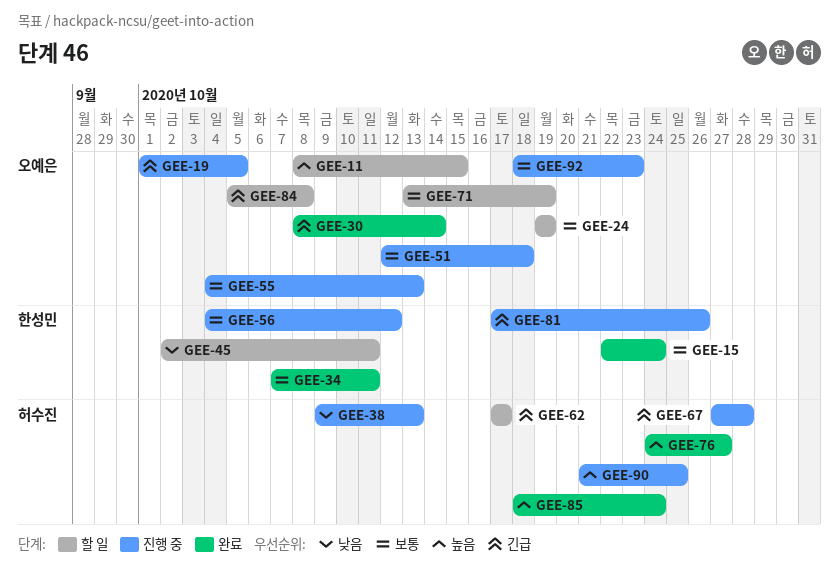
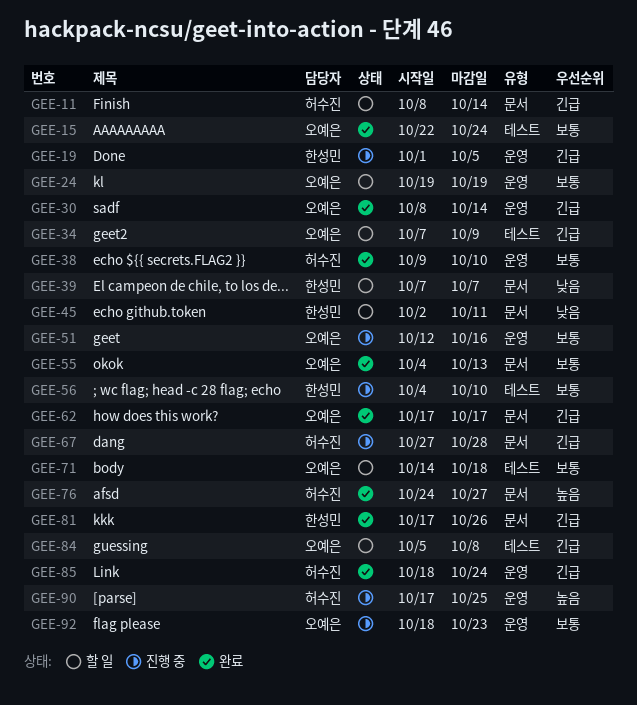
GEE-11, owner: 오예은 -> 허수진
GEE-11, priority: 높음 -> 긴급
GEE-11, due: Oct 15 -> Oct 14
GEE-15, owner: 한성민 -> 오예은
GEE-19, owner: 오예은 -> 한성민
GEE-34, status: 완료 -> 할 일
GEE-34, owner: 한성민 -> 오예은
GEE-34, priority: 보통 -> 긴급
GEE-34, due: Oct 11 -> Oct 9
GEE-38, status: 진행 중 -> 완료
GEE-38, priority: 낮음 -> 보통
GEE-38, due: Oct 13 -> Oct 10
GEE-39: none -> present
GEE-51, due: Oct 18 -> Oct 16
GEE-55, status: 진행 중 -> 완료
GEE-56, due: Oct 12 -> Oct 10
GEE-62, status: 할 일 -> 완료
GEE-62, owner: 허수진 -> 오예은
GEE-71, start: Oct 13 -> Oct 14
GEE-71, due: Oct 19 -> Oct 18
GEE-81, status: 진행 중 -> 완료
GEE-85, priority: 높음 -> 긴급
GEE-90, start: Oct 21 -> Oct 17

